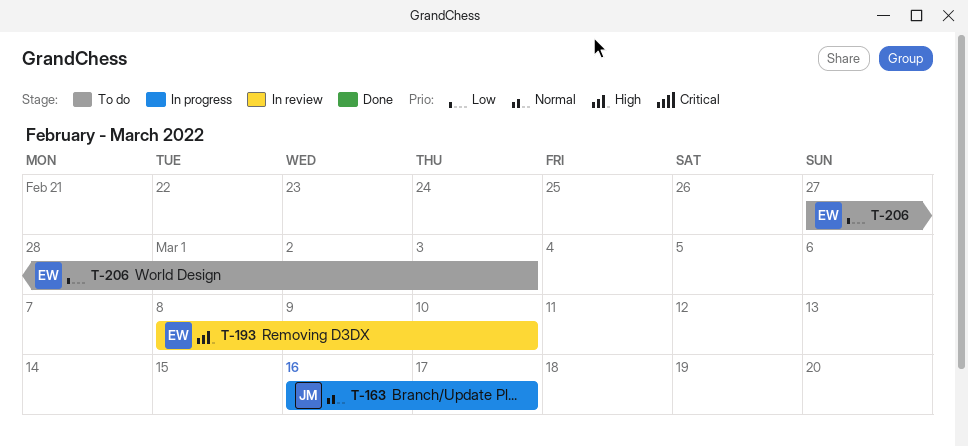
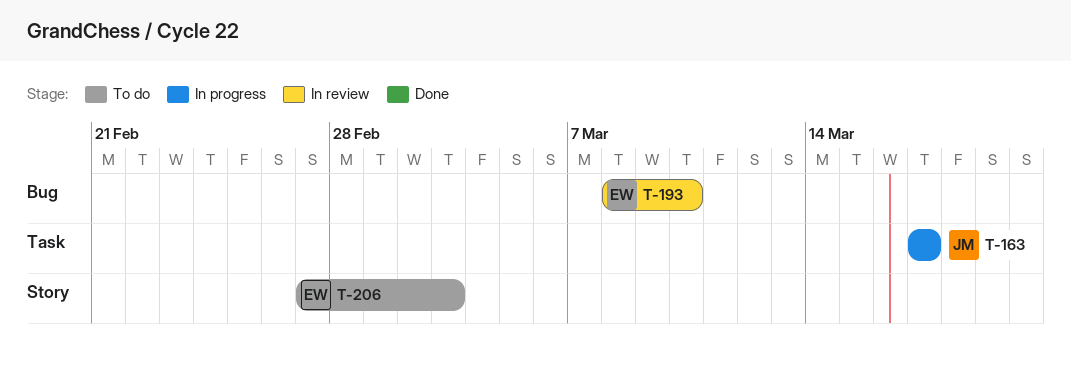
T-163, start: Mar 16 -> Mar 17

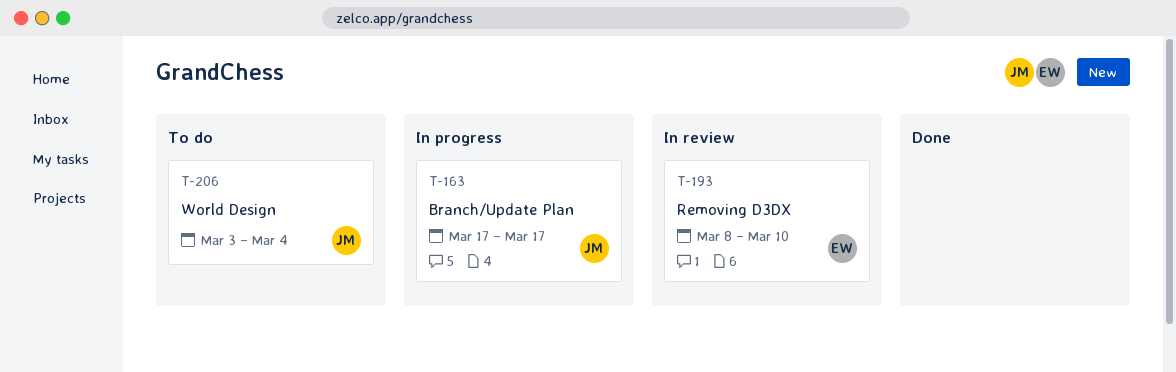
T-206, owner: EW -> JM
T-206, start: Feb 27 -> Mar 3
T-206, due: Mar 3 -> Mar 4

